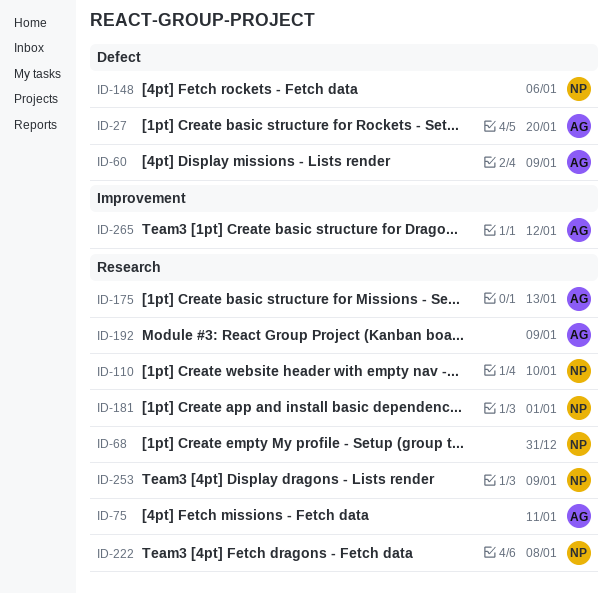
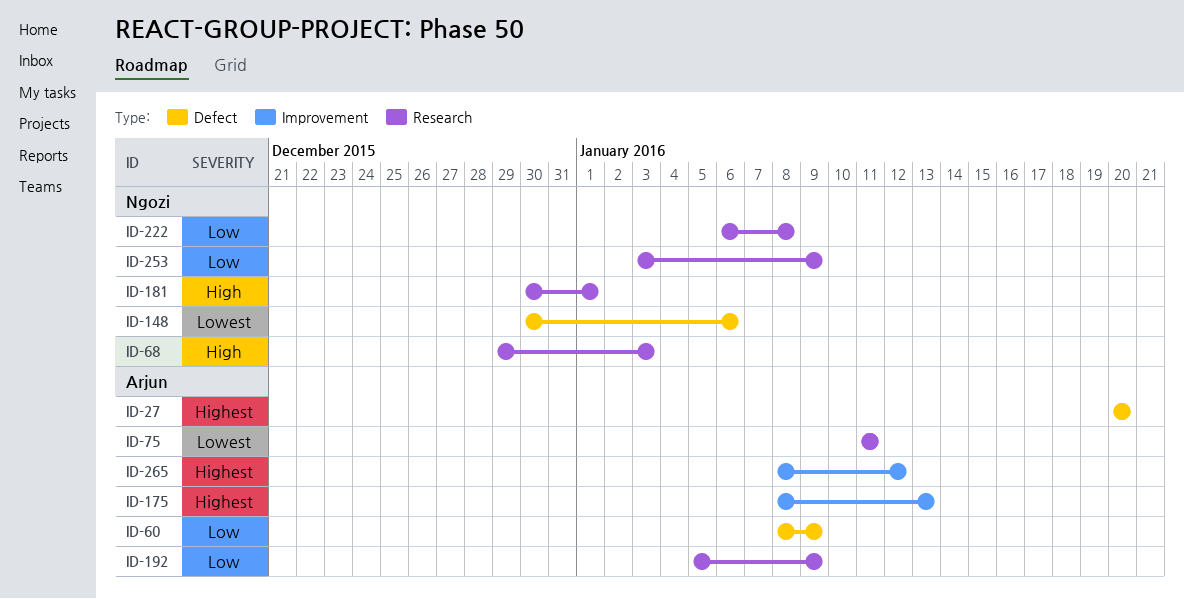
ID-68, due: Dec 31 -> Jan 3
ID-110: present -> none
ID-175, label: Research -> Improvement

